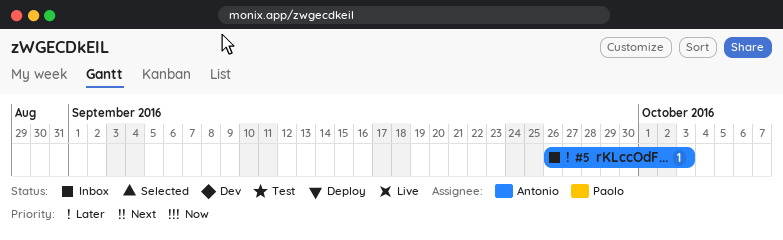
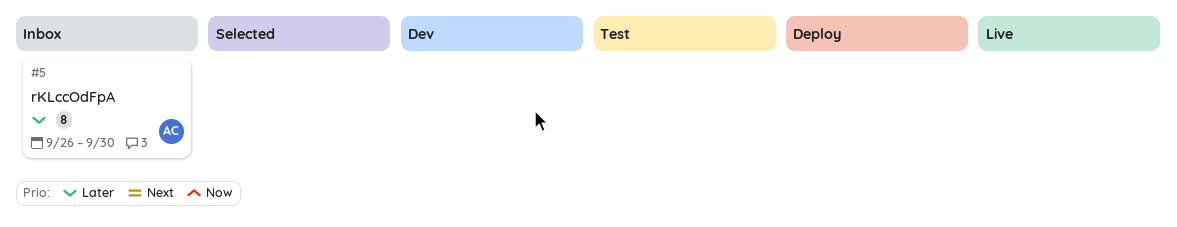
#5, estimate: 1 -> 8
#5, due: Oct 3 -> Sep 30

